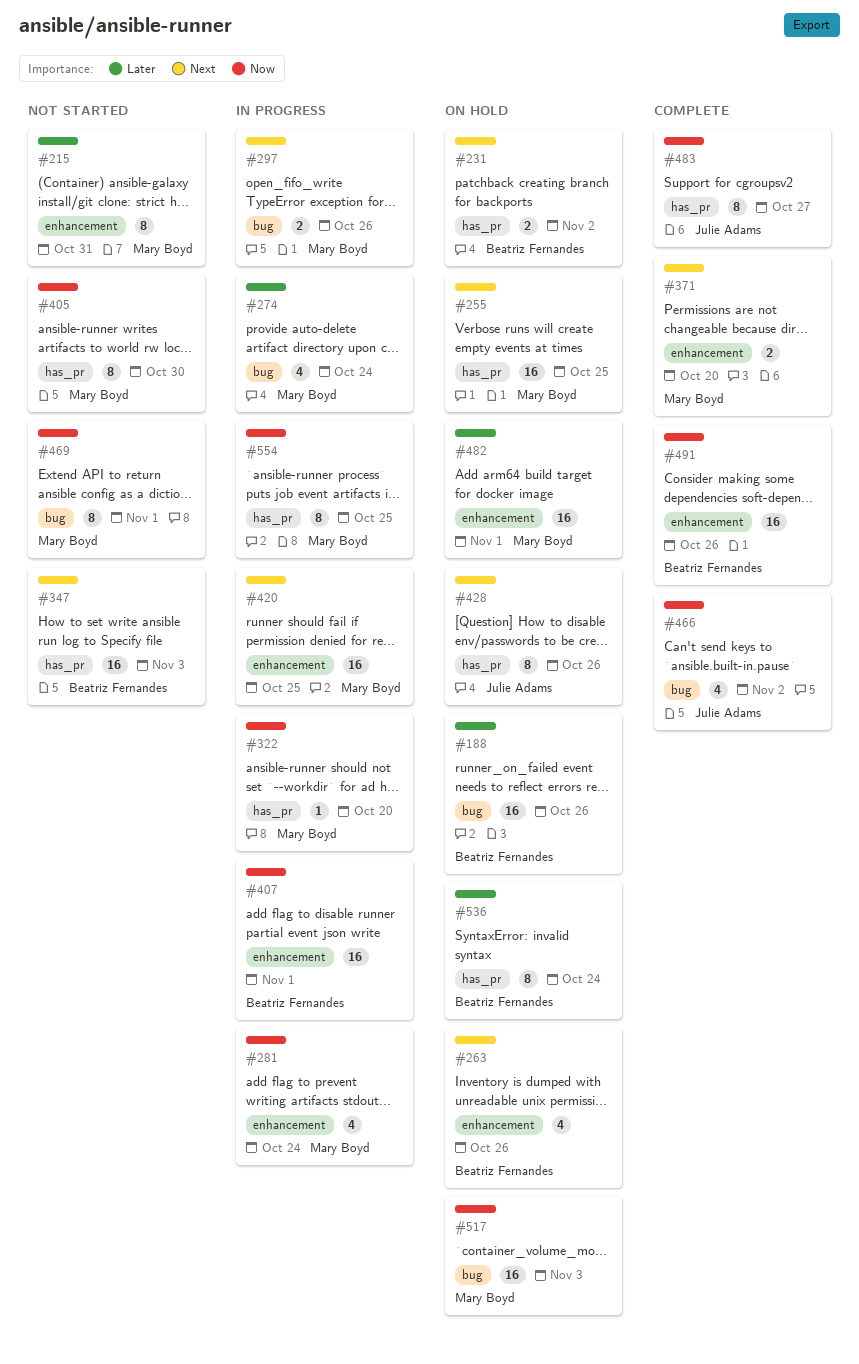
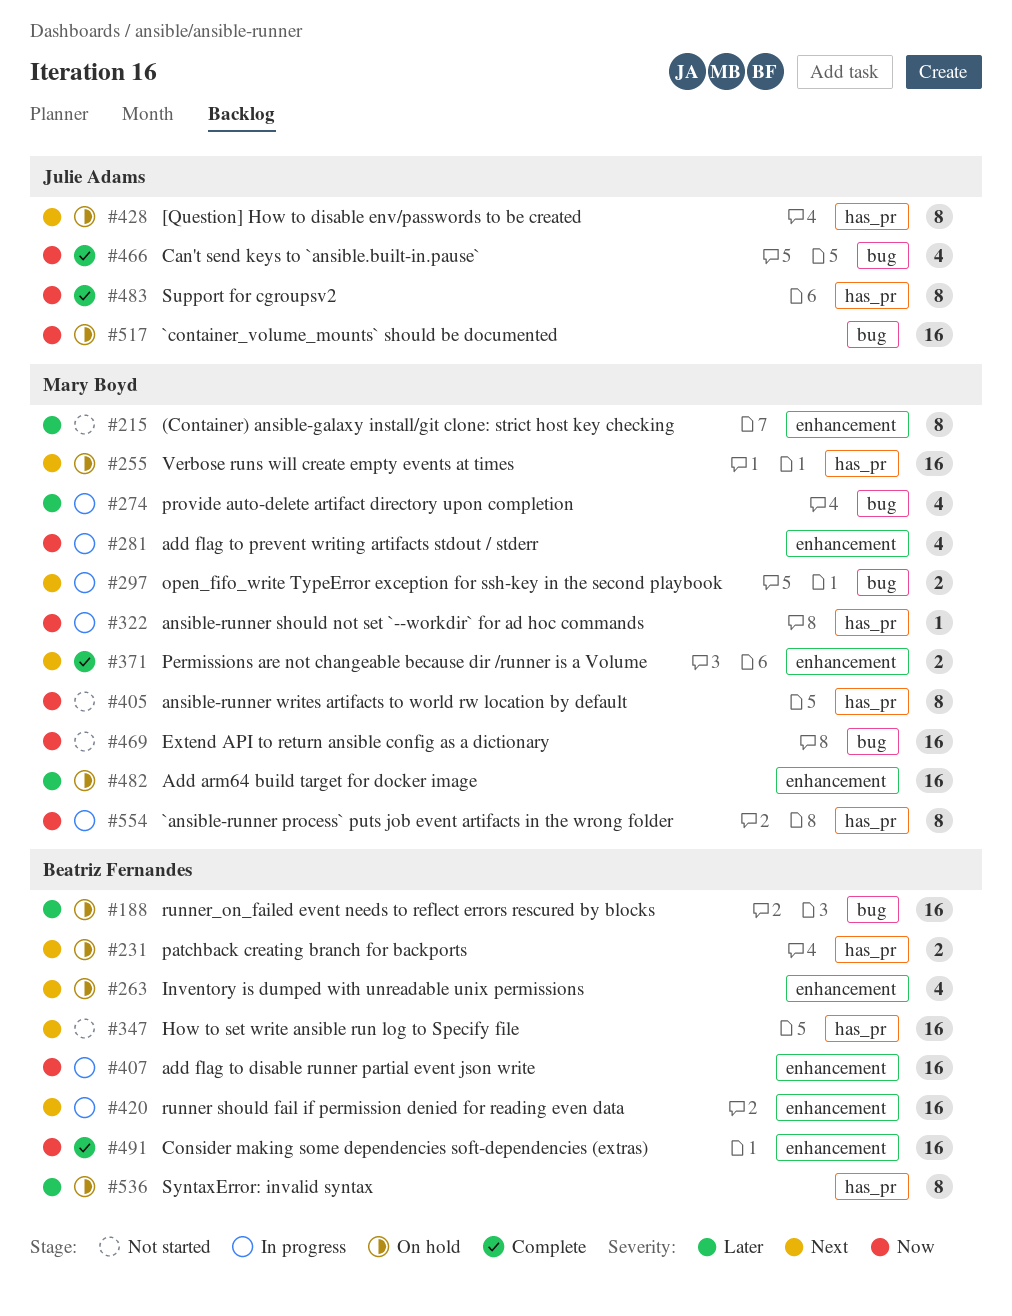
#420, owner: Mary Boyd -> Beatriz Fernandes
#469, estimate: 8 -> 16
#517, owner: Mary Boyd -> Julie Adams

